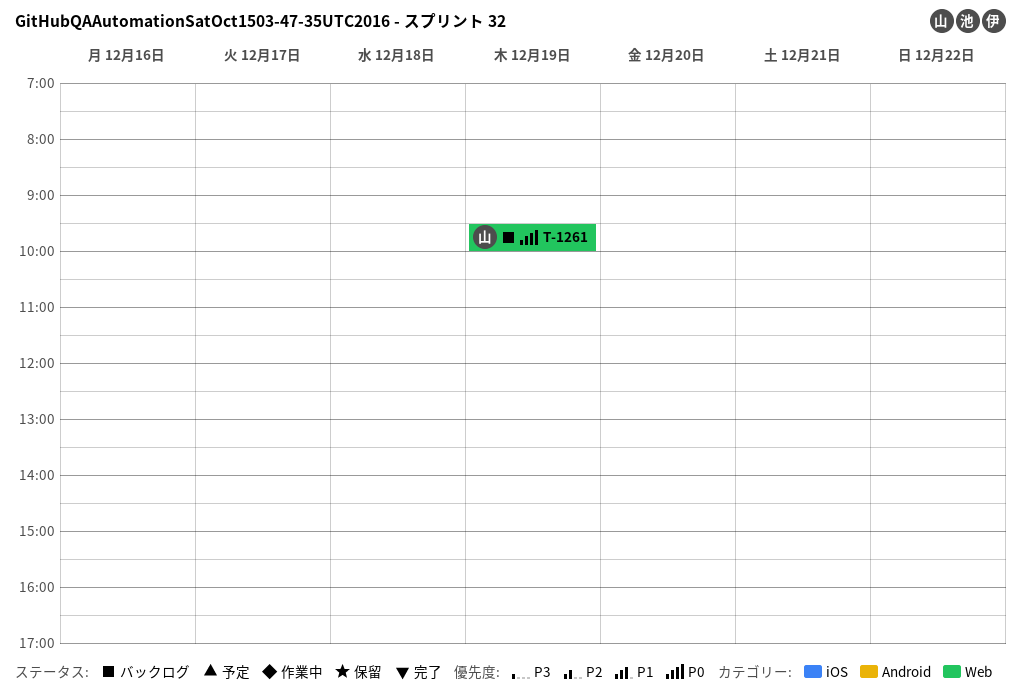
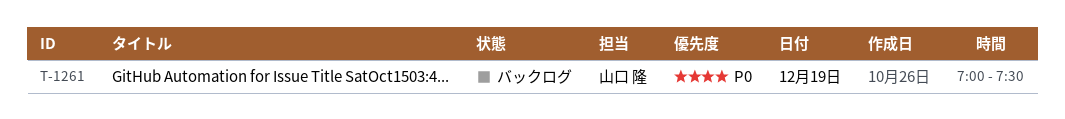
T-1261, begins: 09:30 -> 07:00
T-1261, ends: 10:00 -> 07:30

